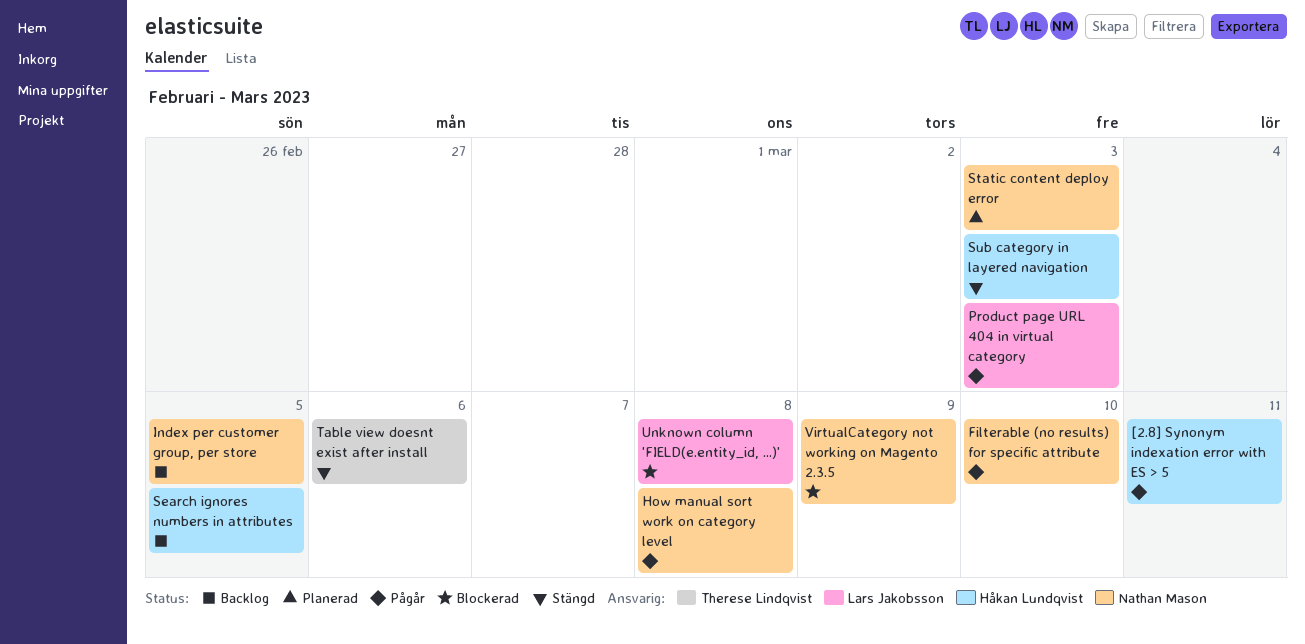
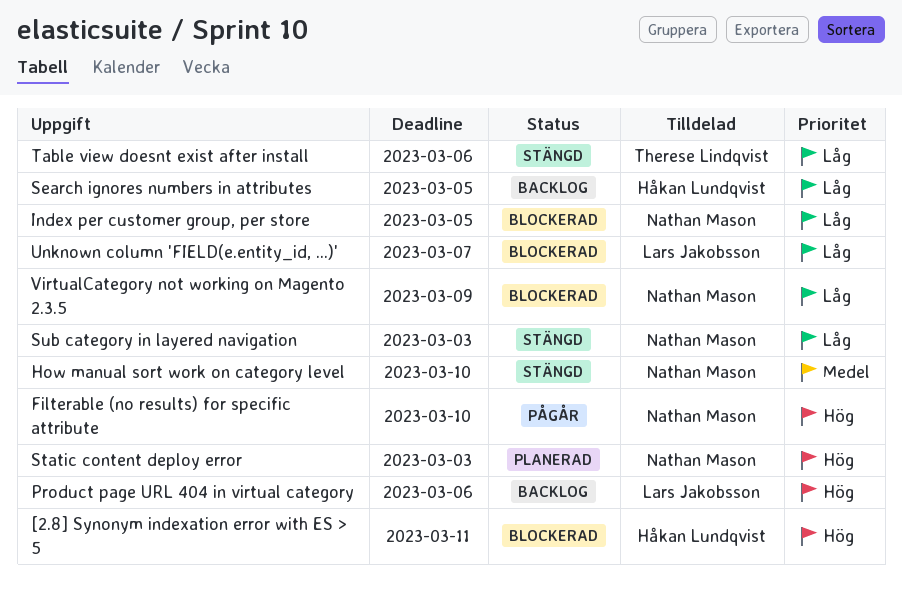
[2.8] Synonym indexation error with ES > 5, status: Pågår -> Blockerad
How manual sort work on category level, status: Pågår -> Stängd
How manual sort work on category level, due: Mar 8 -> Mar 10
Index per customer group, per store, status: Backlog -> Blockerad
Product page URL 404 in virtual category, status: Pågår -> Backlog
Product page URL 404 in virtual category, due: Mar 3 -> Mar 6
Sub category in layered navigation, owner: Håkan Lundqvist -> Nathan Mason
Unknown column 'FIELD(e.entity_id, ...)', due: Mar 8 -> Mar 7

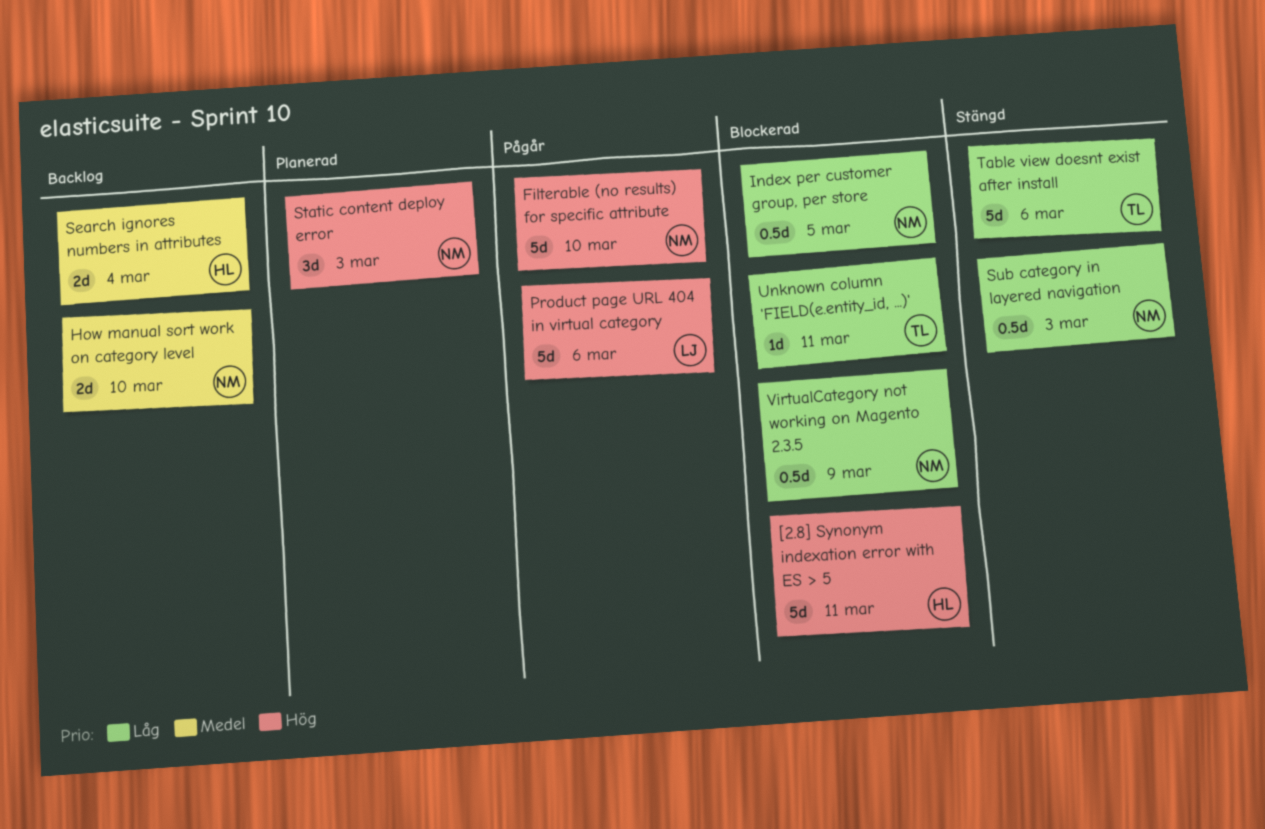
How manual sort work on category level, status: Stängd -> Backlog
Product page URL 404 in virtual category, status: Backlog -> Pågår
Search ignores numbers in attributes, priority: Låg -> Medel
Search ignores numbers in attributes, due: Mar 5 -> Mar 4
Unknown column 'FIELD(e.entity_id, ...)', owner: Lars Jakobsson -> Therese Lindqvist
Unknown column 'FIELD(e.entity_id, ...)', due: Mar 7 -> Mar 11

